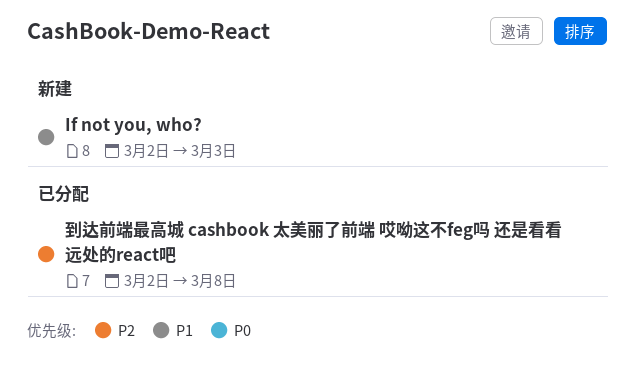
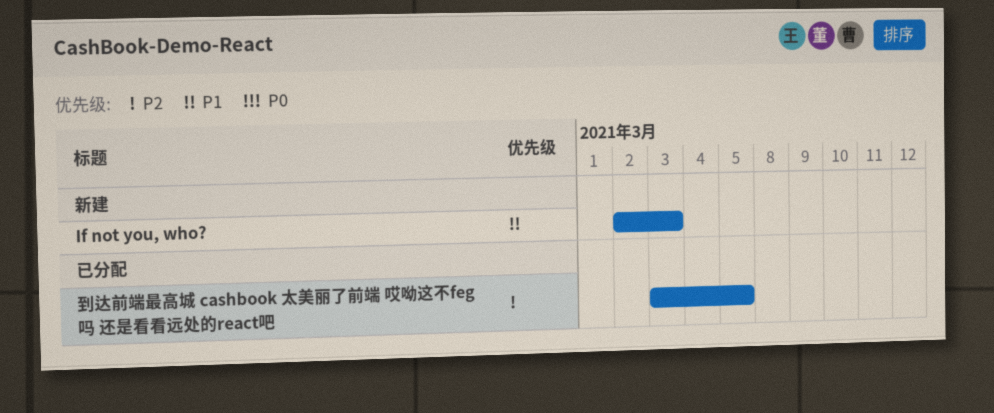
到达前端最高城 cashbook 太美丽了前端 哎呦这不feg吗 还是看看远处的react吧, start: Mar 2 -> Mar 3
到达前端最高城 cashbook 太美丽了前端 哎呦这不feg吗 还是看看远处的react吧, due: Mar 8 -> Mar 5

